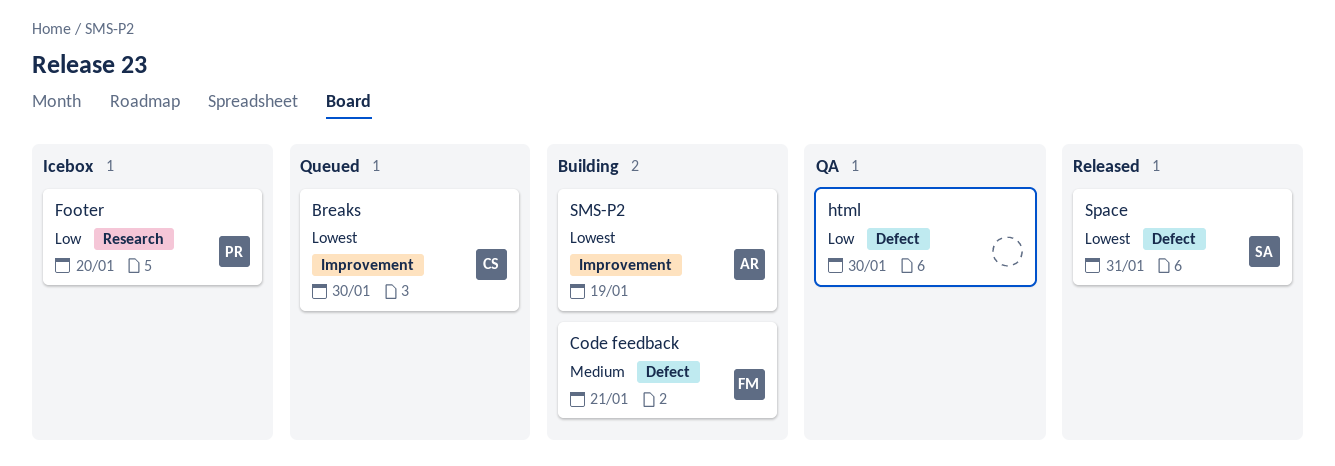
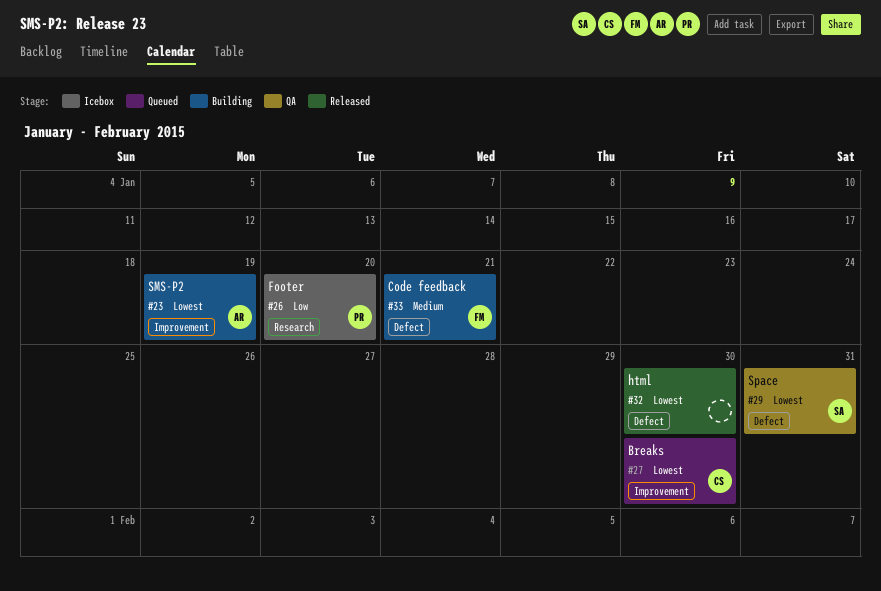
html, status: QA -> Released
html, priority: Low -> Lowest
Space, status: Released -> QA

